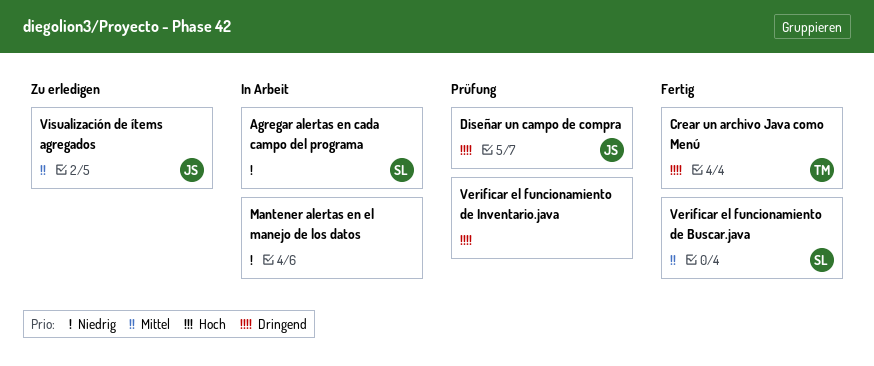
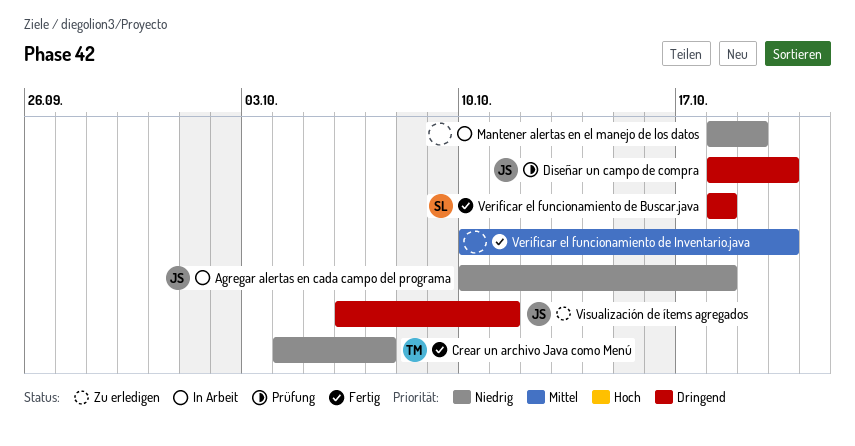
Agregar alertas en cada campo del programa, owner: SL -> JS
Crear un archivo Java como Menú, priority: Dringend -> Niedrig
Verificar el funcionamiento de Buscar.java, priority: Mittel -> Dringend
Verificar el funcionamiento de Inventario.java, status: Prüfung -> Fertig
Verificar el funcionamiento de Inventario.java, priority: Dringend -> Mittel
Visualización de ítems agregados, priority: Mittel -> Dringend

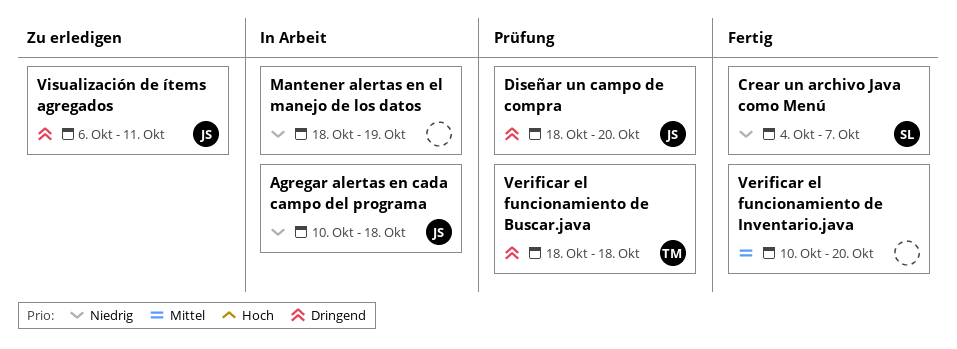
Crear un archivo Java como Menú, owner: TM -> SL
Verificar el funcionamiento de Buscar.java, status: Fertig -> Prüfung
Verificar el funcionamiento de Buscar.java, owner: SL -> TM

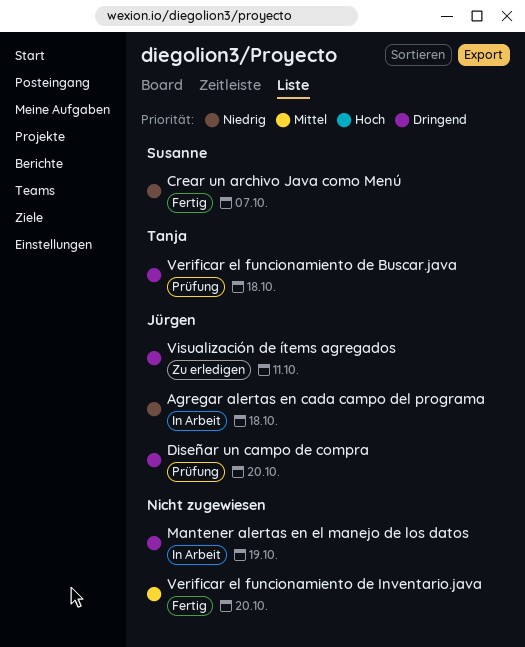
Mantener alertas en el manejo de los datos, priority: Niedrig -> Dringend

